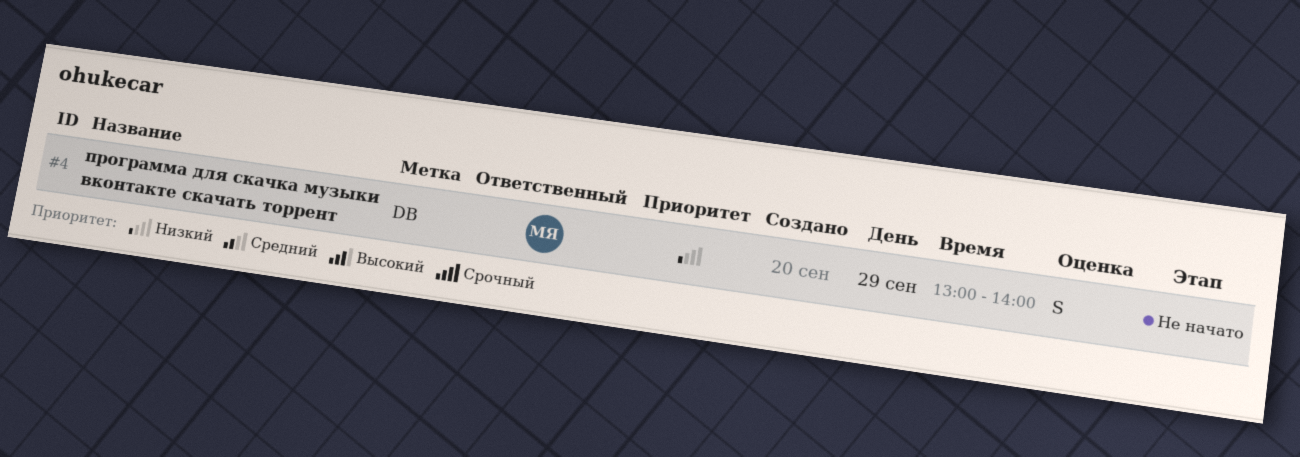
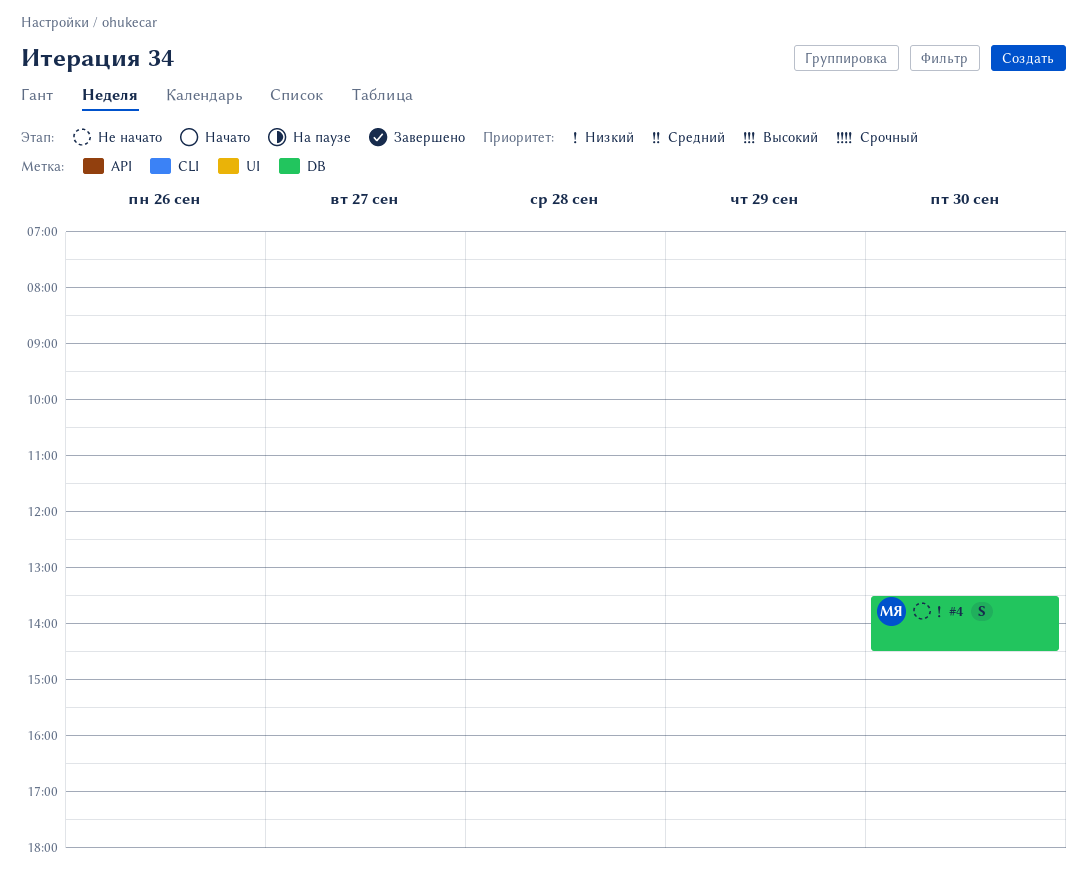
#4, day: Sep 29 -> Sep 30
#4, begins: 13:00 -> 13:30
#4, ends: 14:00 -> 14:30

